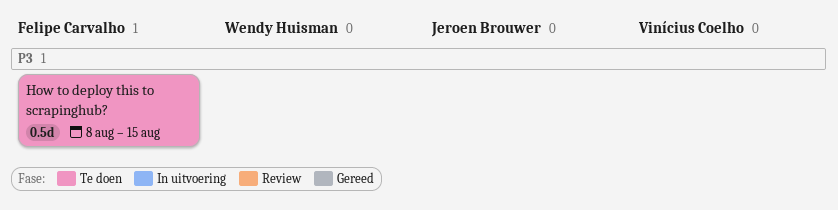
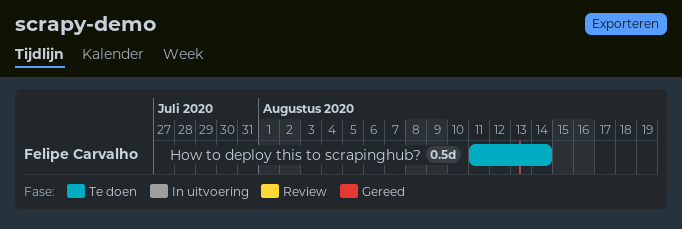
How to deploy this to scrapinghub?, start: Aug 8 -> Aug 11
How to deploy this to scrapinghub?, due: Aug 15 -> Aug 14

